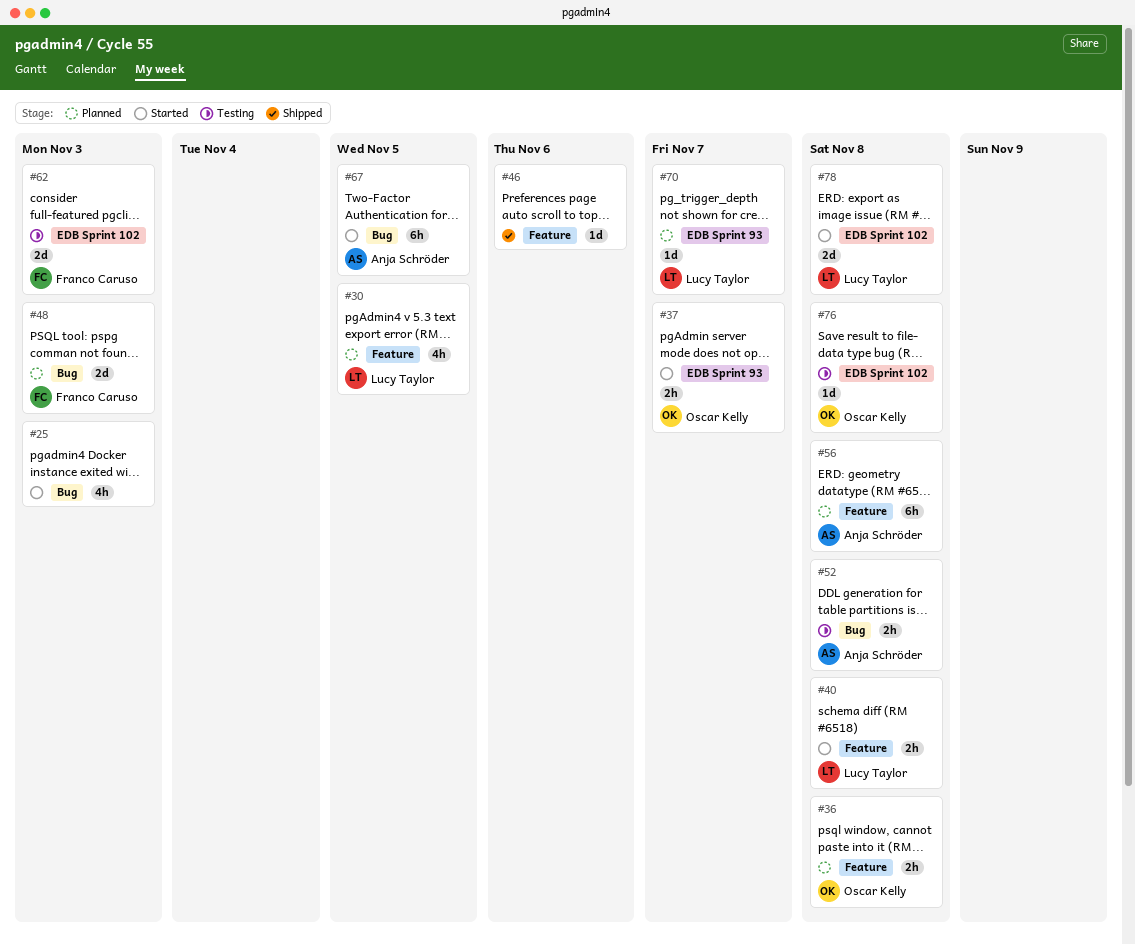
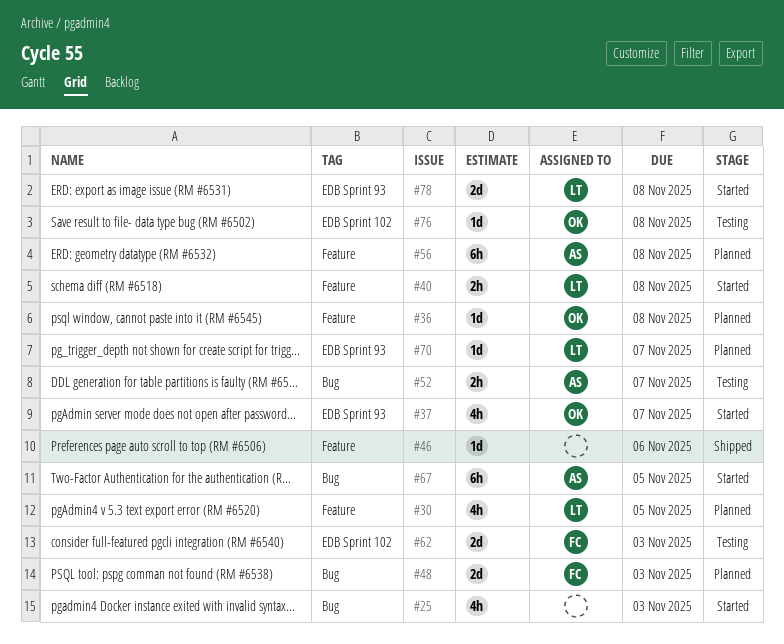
#36, estimate: 2h -> 1d
#37, estimate: 2h -> 4h
#52, due: Nov 8 -> Nov 7
#78, label: EDB Sprint 102 -> EDB Sprint 93

